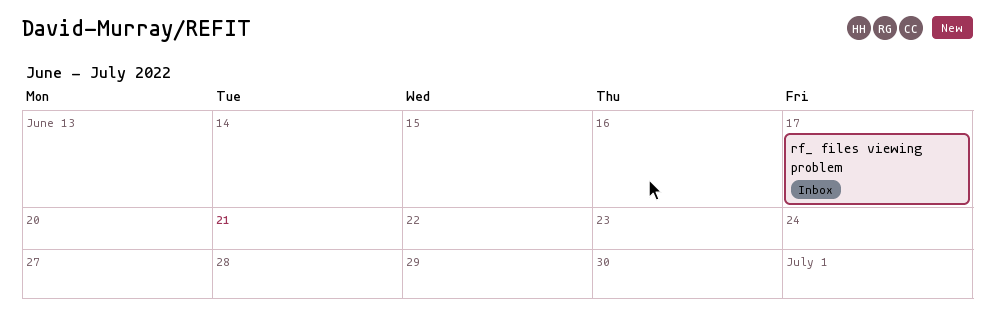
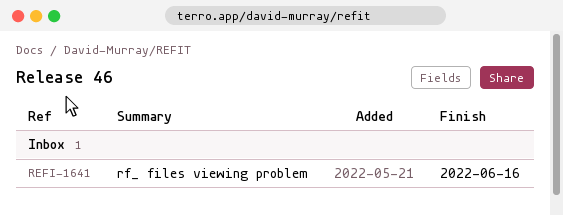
rf_ files viewing problem, due: Jun 17 -> Jun 16

